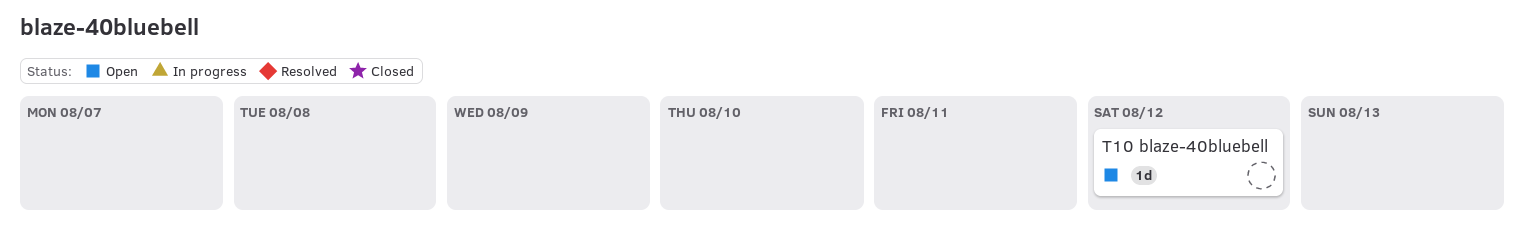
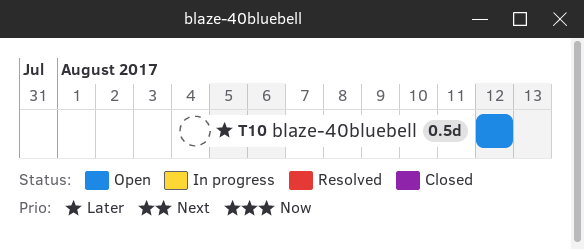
T10, estimate: 1d -> 0.5d

